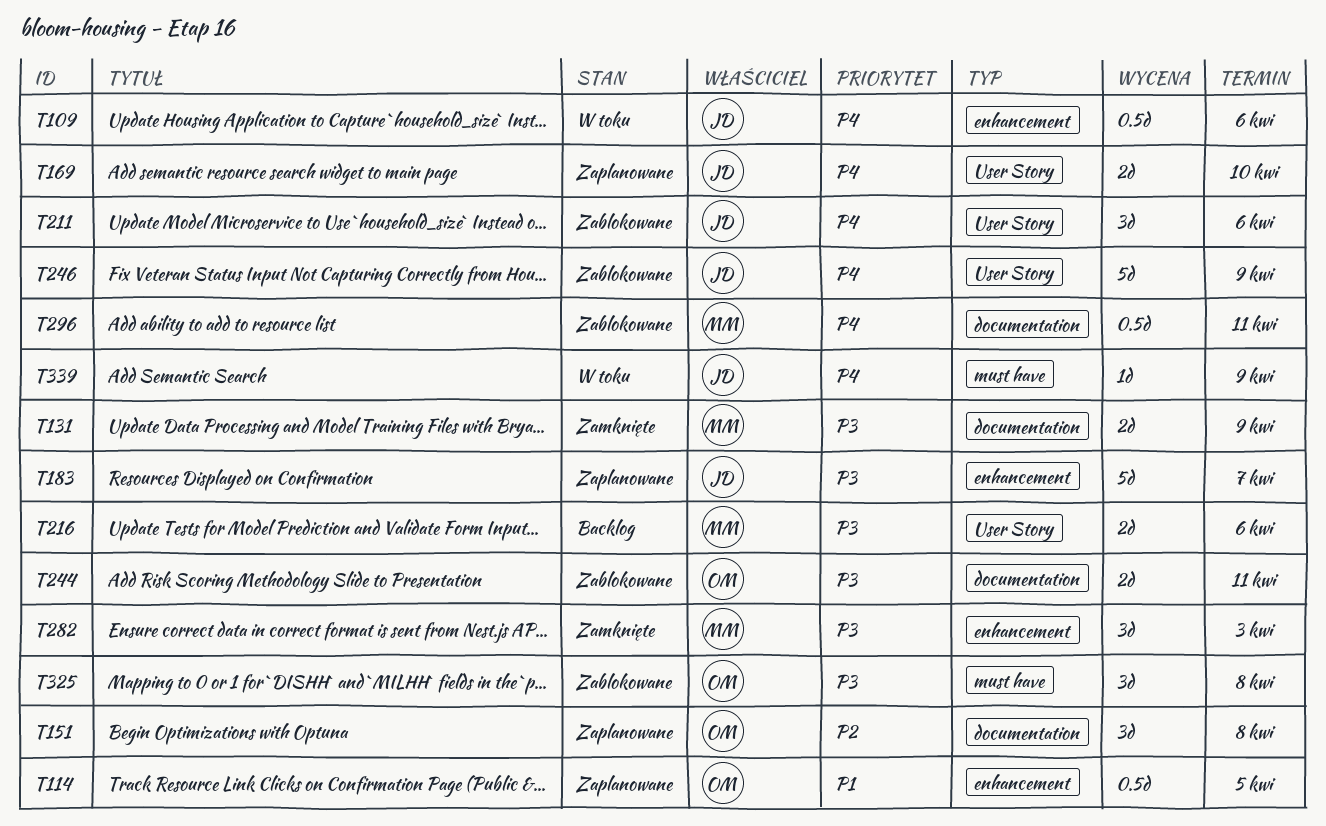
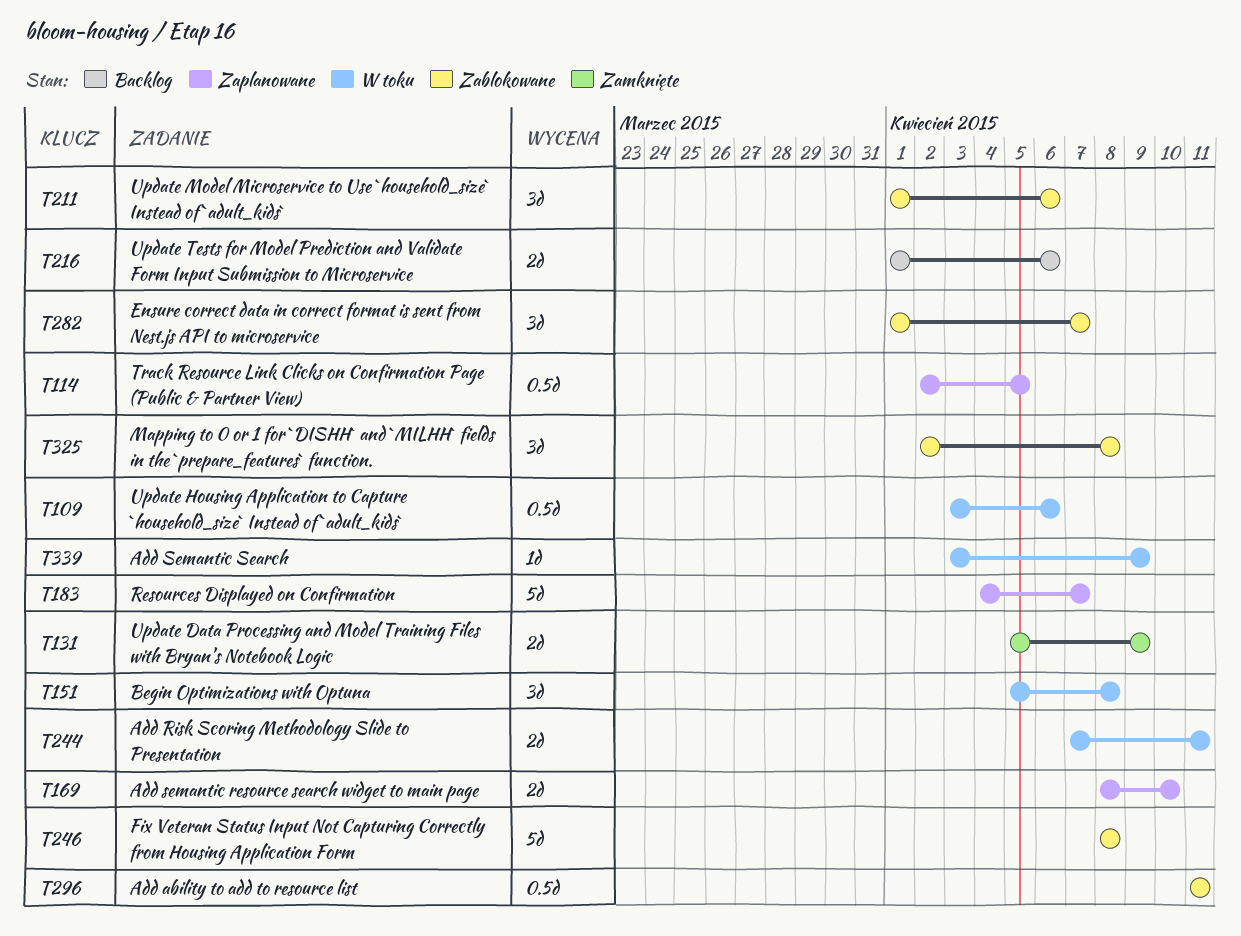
T151, status: Zaplanowane -> W toku
T244, status: Zablokowane -> W toku
T246, due: Apr 9 -> Apr 8
T282, status: Zamknięte -> Zablokowane
T282, due: Apr 3 -> Apr 7

